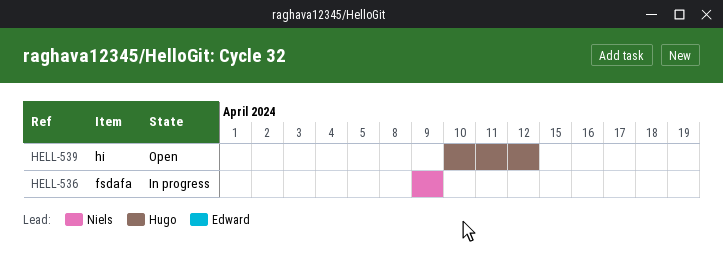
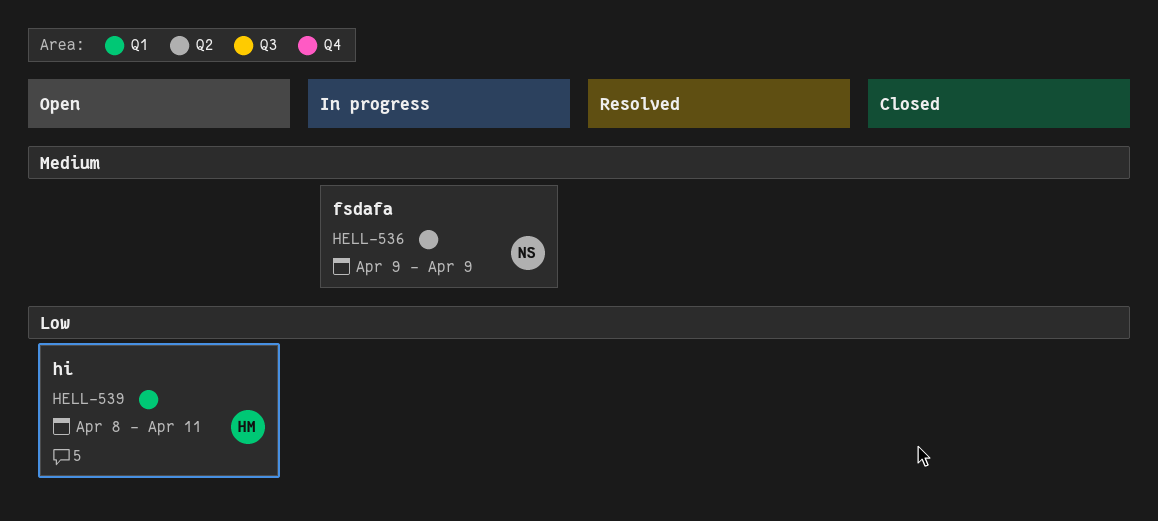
HELL-539, start: Apr 10 -> Apr 8
HELL-539, due: Apr 12 -> Apr 11

